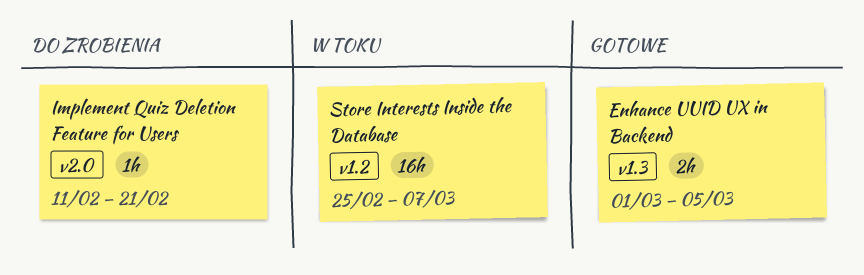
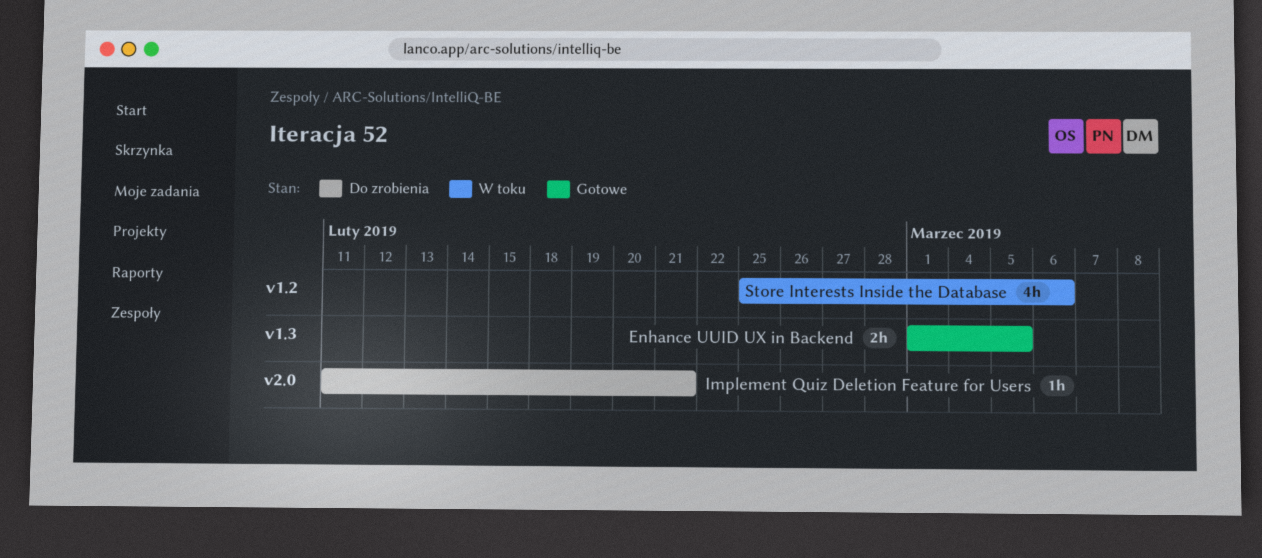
Store Interests Inside the Database, estimate: 16h -> 4h
Store Interests Inside the Database, due: Mar 7 -> Mar 6

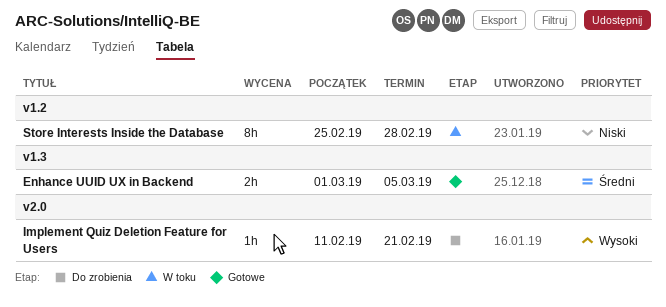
Store Interests Inside the Database, estimate: 4h -> 8h
Store Interests Inside the Database, due: Mar 6 -> Feb 28

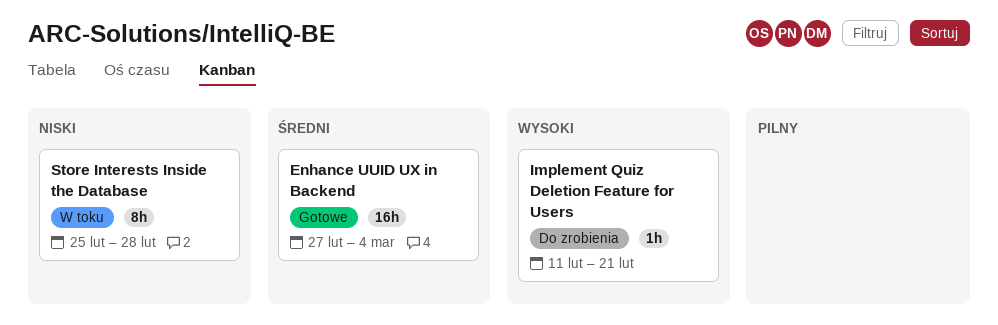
Enhance UUID UX in Backend, estimate: 2h -> 16h
Enhance UUID UX in Backend, start: Mar 1 -> Feb 27
Enhance UUID UX in Backend, due: Mar 5 -> Mar 4

